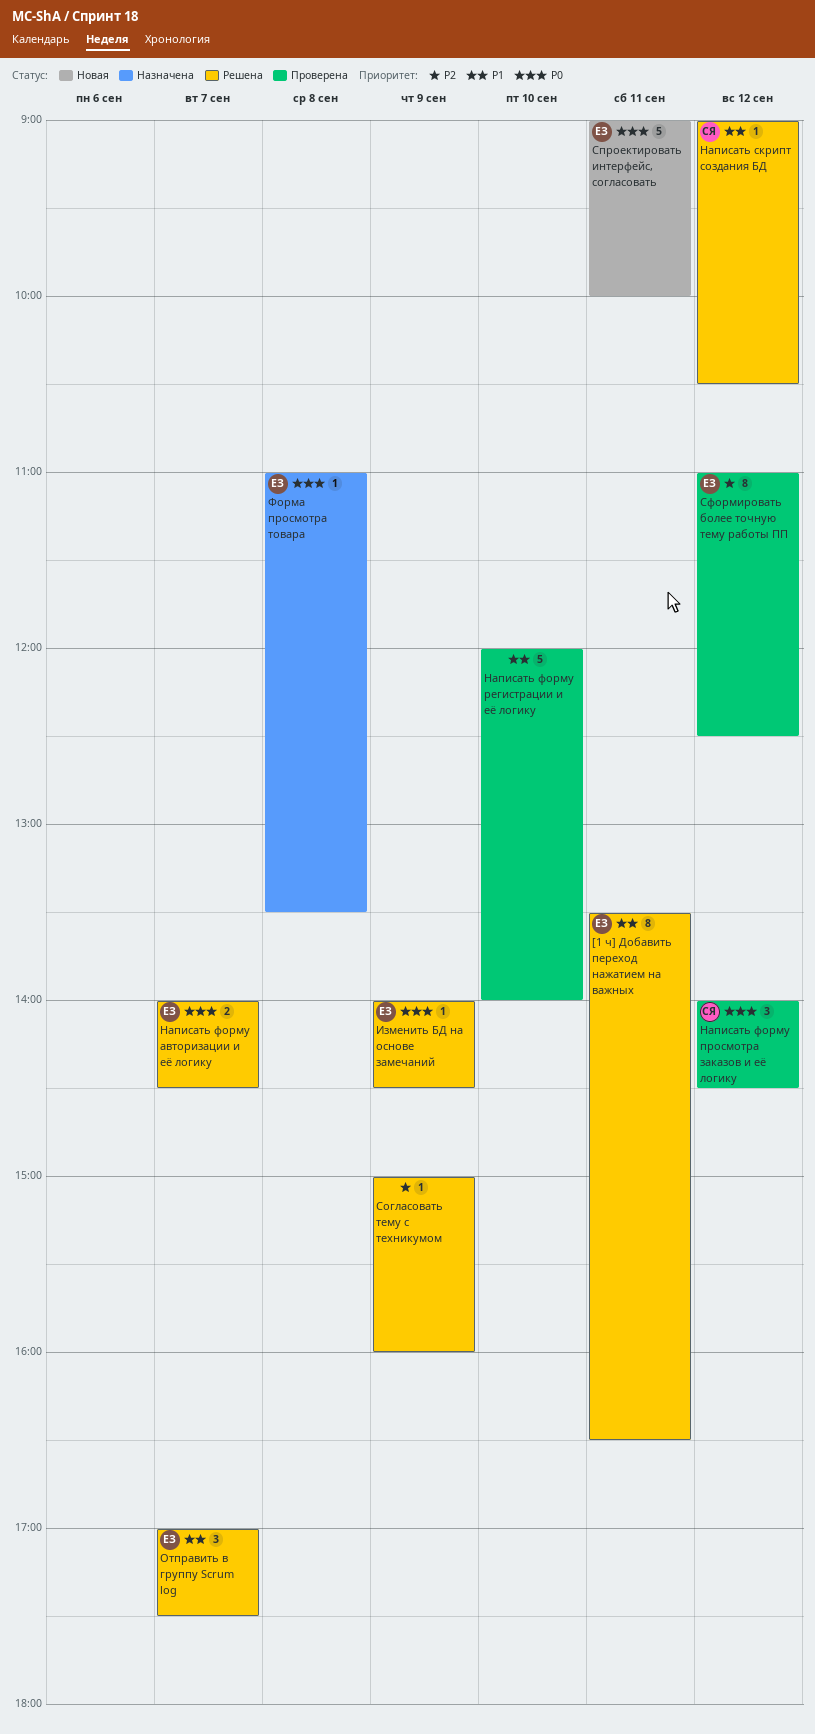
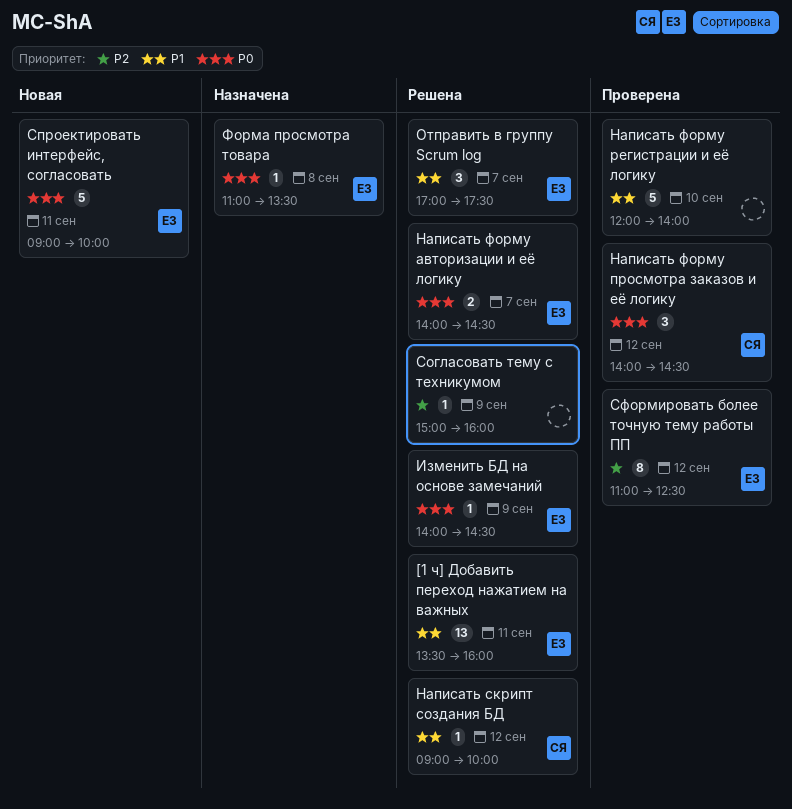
[1 ч] Добавить переход нажатием на важных, estimate: 8 -> 13
[1 ч] Добавить переход нажатием на важных, ends: 16:30 -> 16:00
Написать скрипт создания БД, ends: 10:30 -> 10:00

